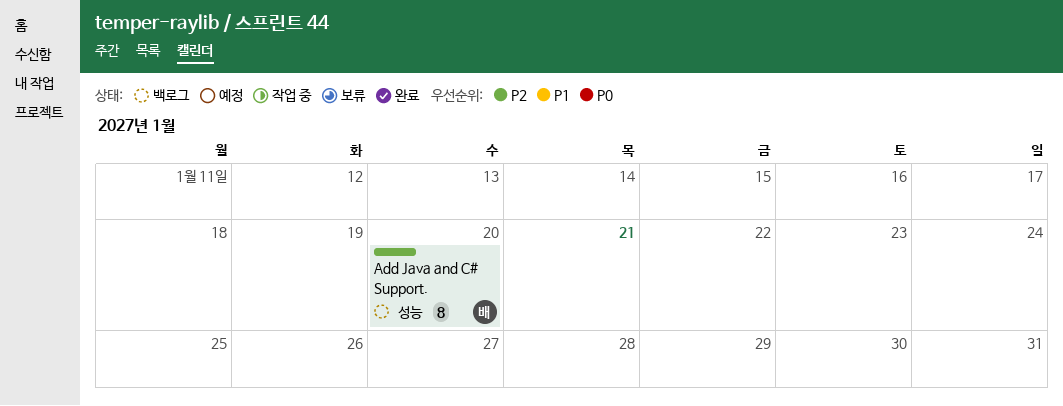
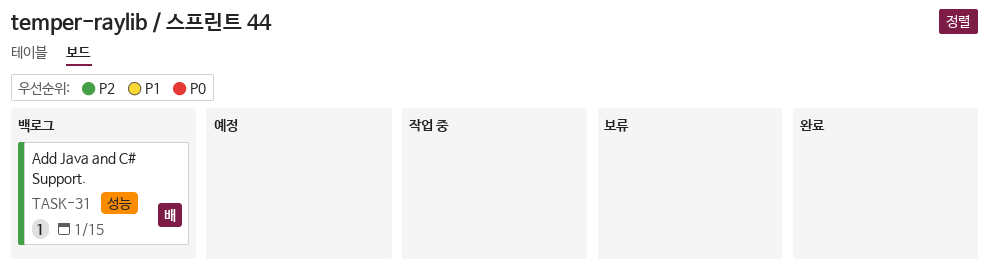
Add Java and C# Support., estimate: 8 -> 1
Add Java and C# Support., due: Jan 20 -> Jan 15

